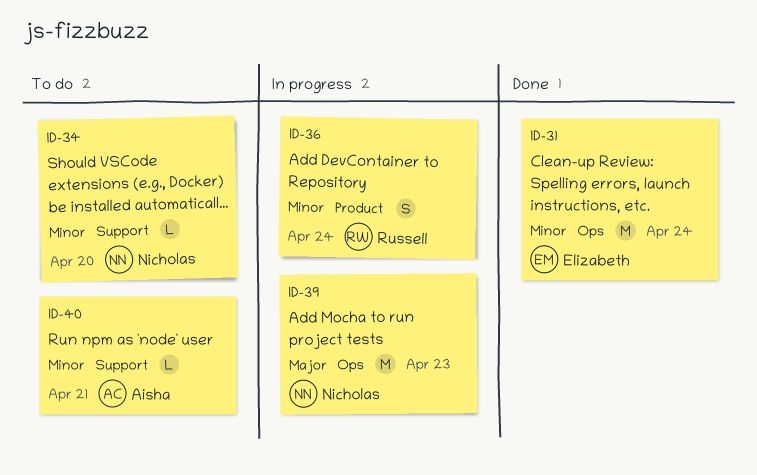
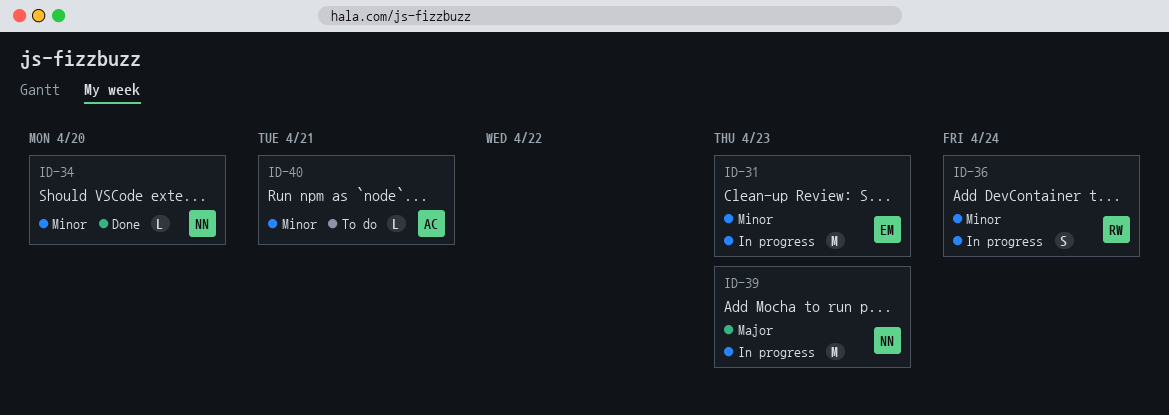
ID-31, status: Done -> In progress
ID-31, due: Apr 24 -> Apr 23
ID-34, status: To do -> Done

